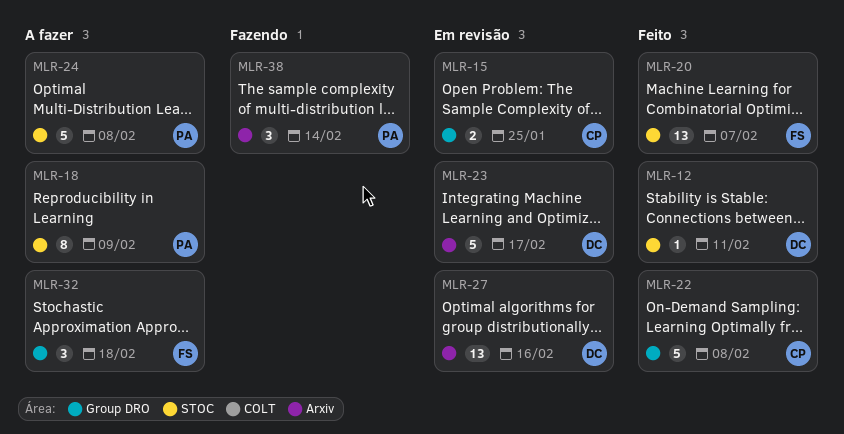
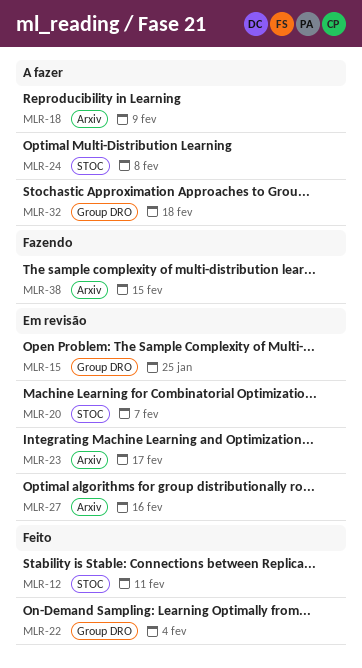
MLR-18, label: STOC -> Arxiv
MLR-20, status: Feito -> Em revisão
MLR-22, due: Feb 8 -> Feb 4
MLR-38, due: Feb 14 -> Feb 15

